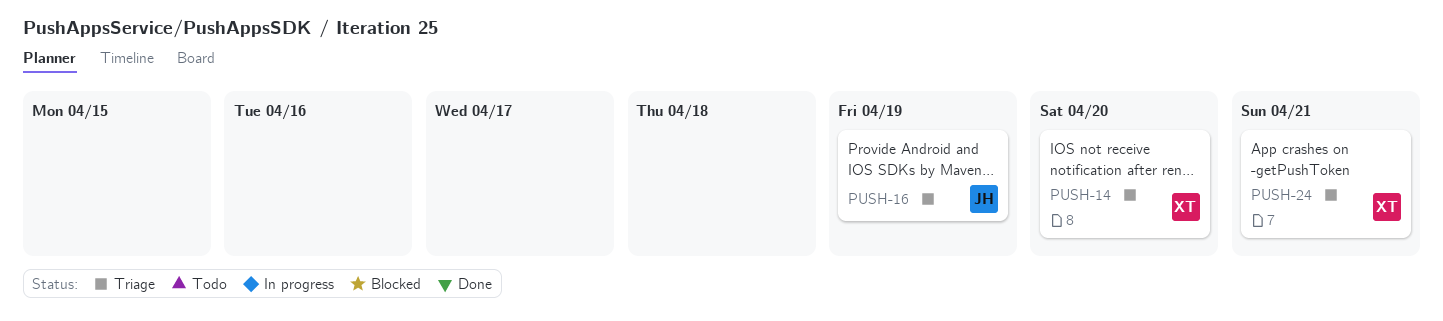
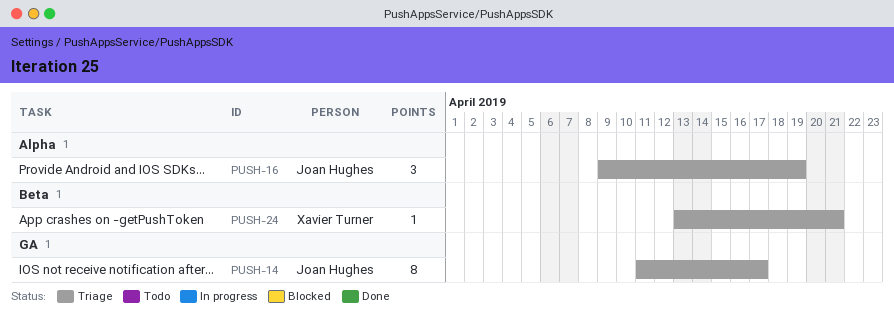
PUSH-14, owner: Xavier Turner -> Joan Hughes
PUSH-14, due: Apr 20 -> Apr 17

